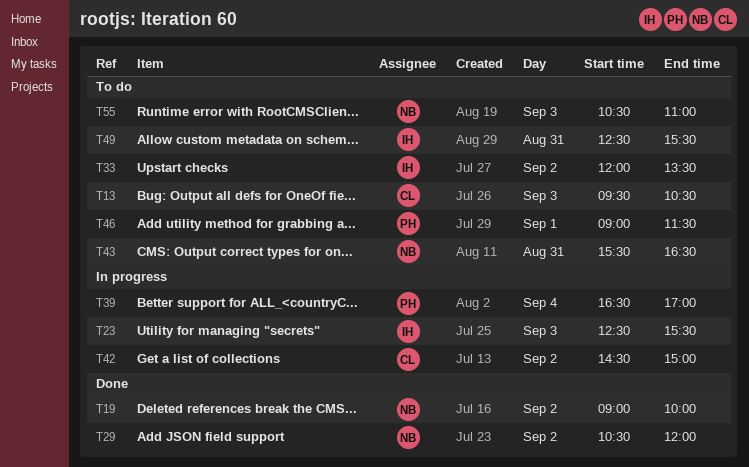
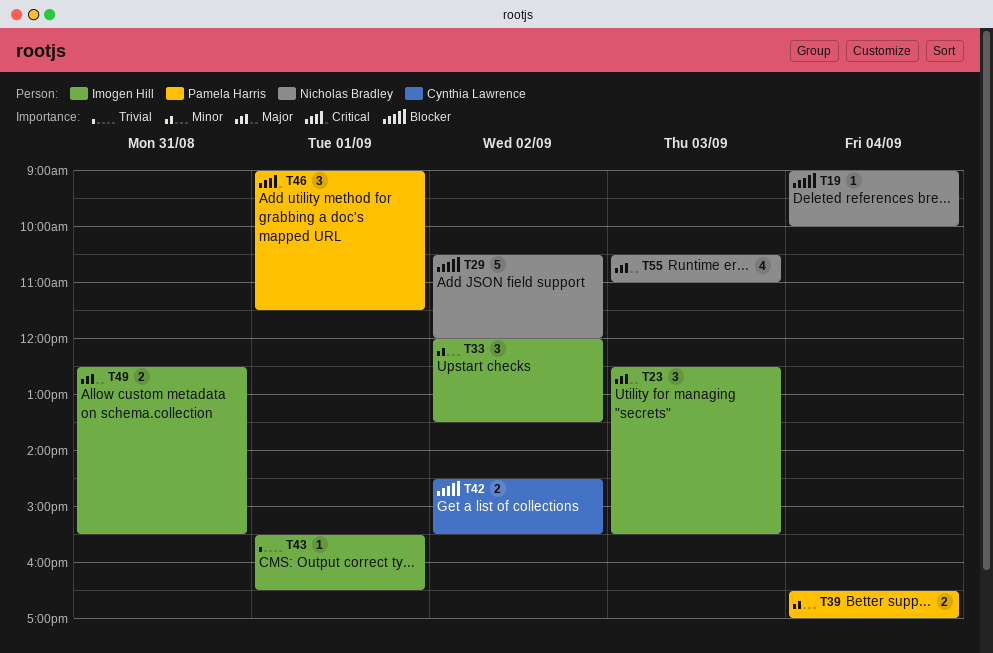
T13: present -> none
T19, day: Sep 2 -> Sep 4
T42, ends: 15:00 -> 15:30
T43, owner: Nicholas Bradley -> Imogen Hill
T43, day: Aug 31 -> Sep 1

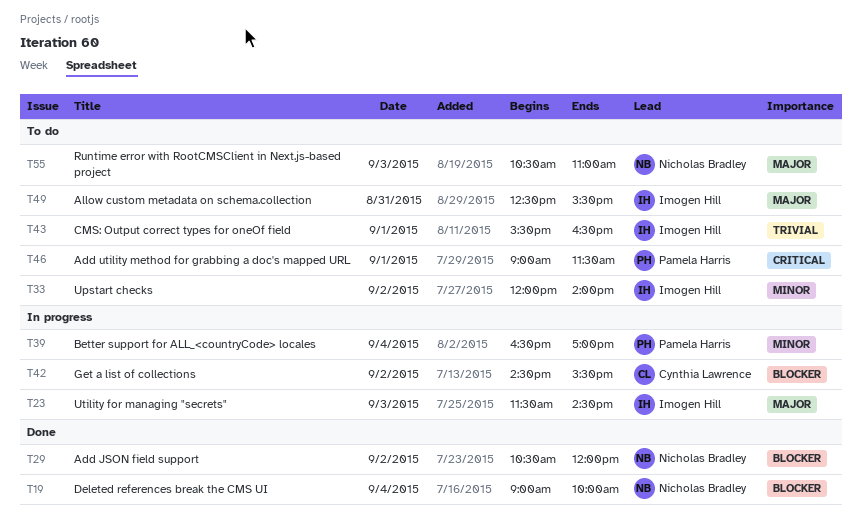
T23, begins: 12:30 -> 11:30
T23, ends: 15:30 -> 14:30
T33, ends: 13:30 -> 14:00

